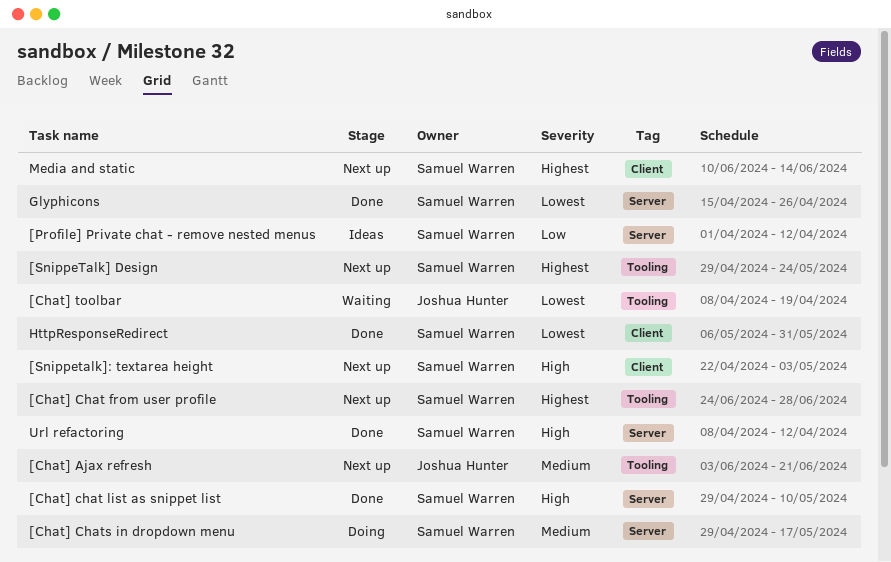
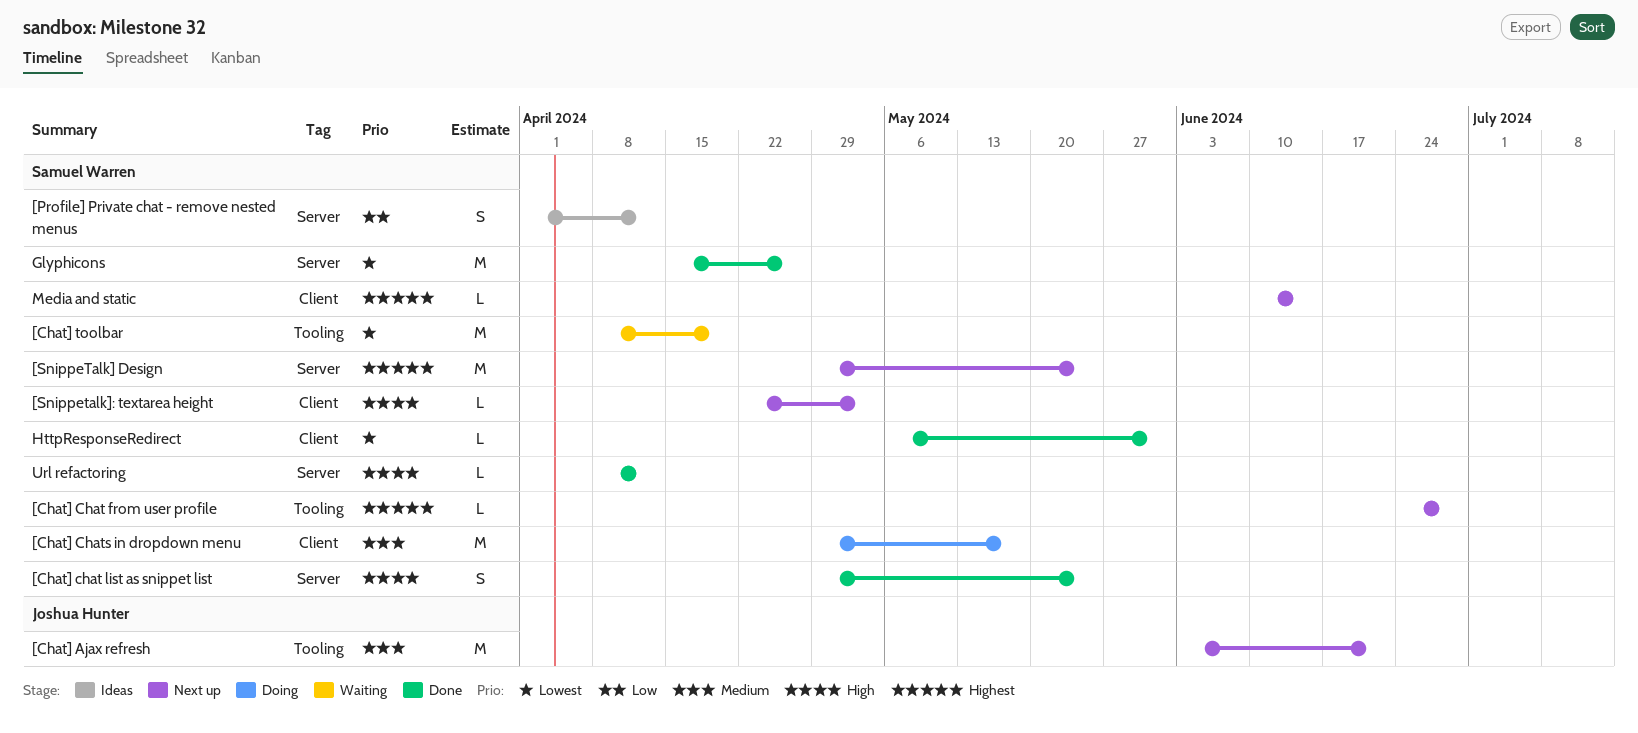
[Chat] chat list as snippet list, due: May 10 -> May 24
[Chat] Chats in dropdown menu, label: Server -> Client
[Chat] toolbar, owner: Joshua Hunter -> Samuel Warren
[SnippeTalk] Design, label: Tooling -> Server

